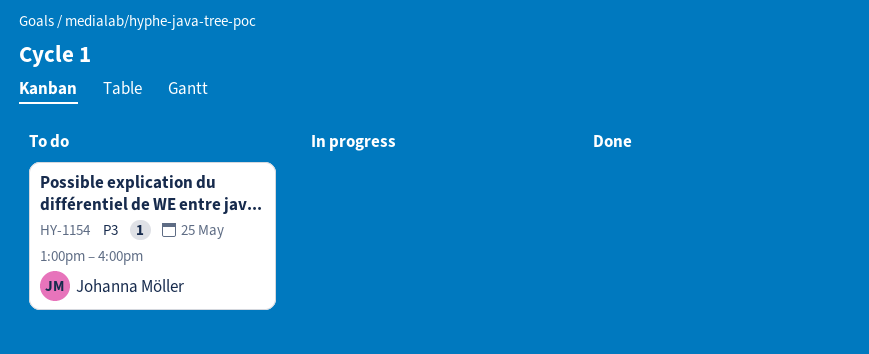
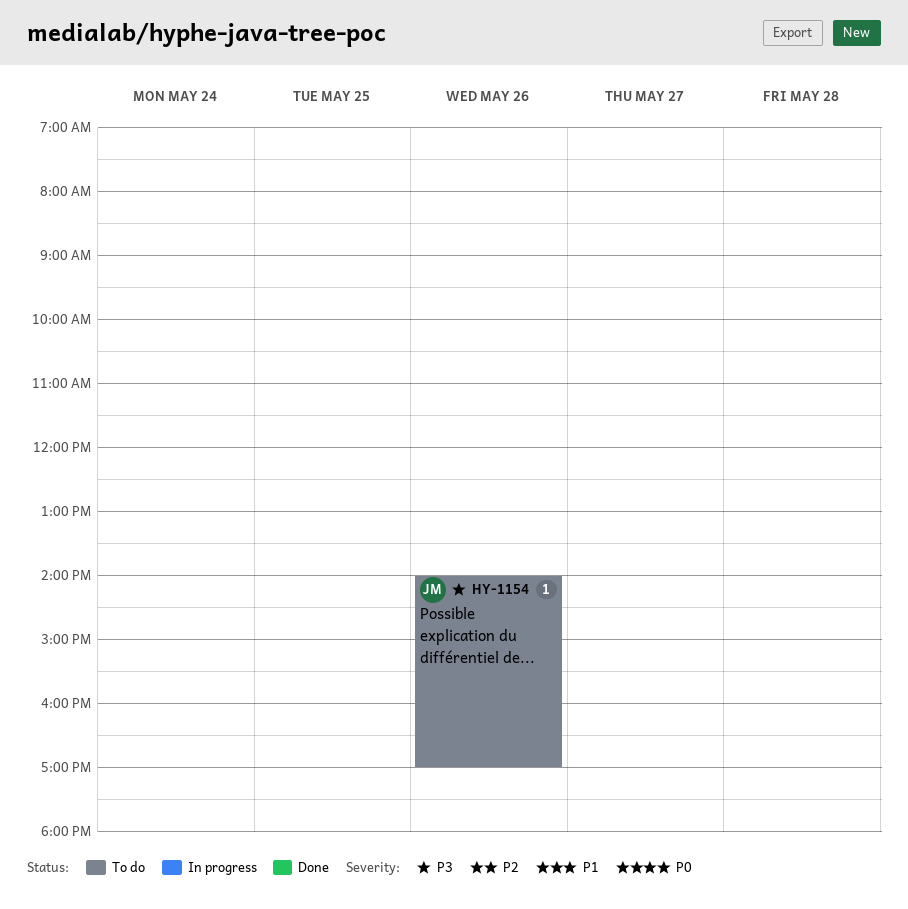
HY-1154, day: May 25 -> May 26
HY-1154, begins: 13:00 -> 14:00
HY-1154, ends: 16:00 -> 17:00

